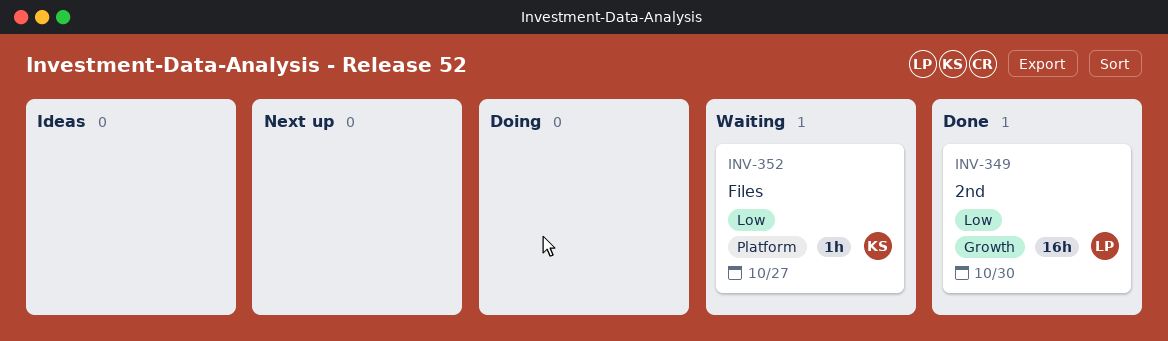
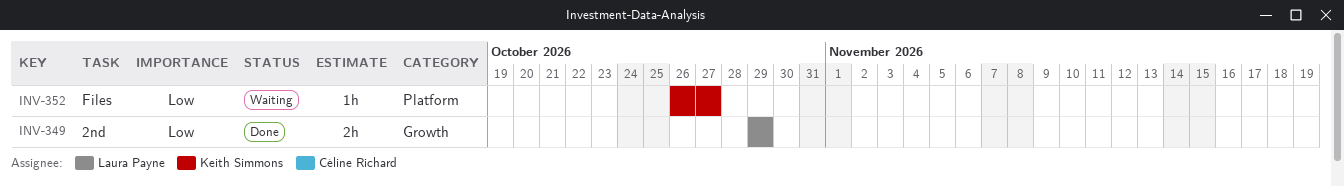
INV-349, estimate: 16h -> 2h
INV-349, due: Oct 30 -> Oct 29

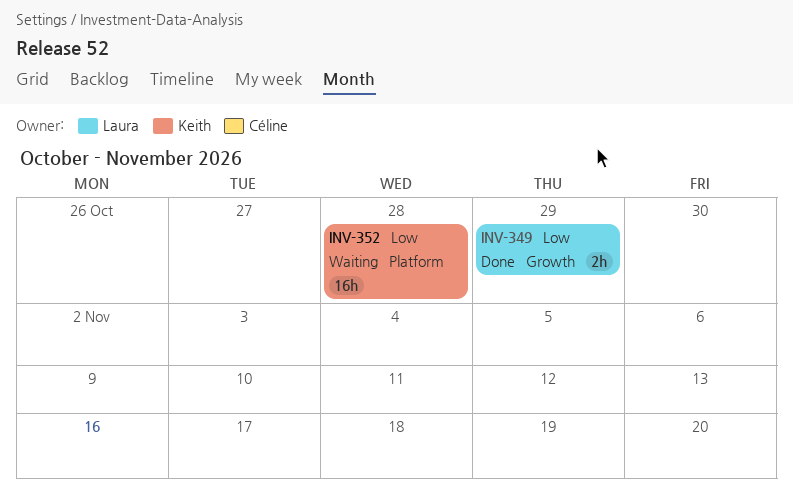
INV-352, estimate: 1h -> 16h
INV-352, due: Oct 27 -> Oct 28

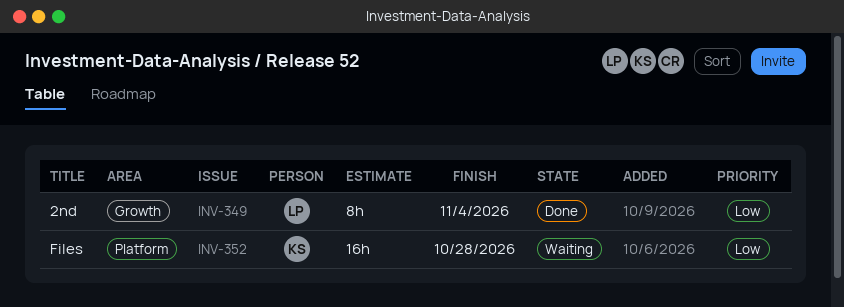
INV-349, estimate: 2h -> 8h
INV-349, due: Oct 29 -> Nov 4

